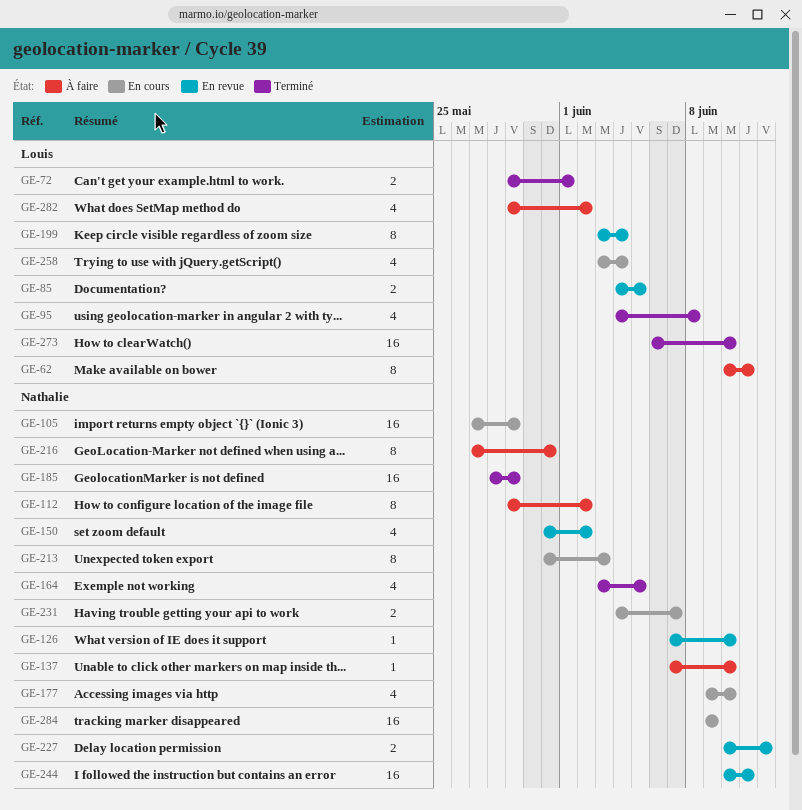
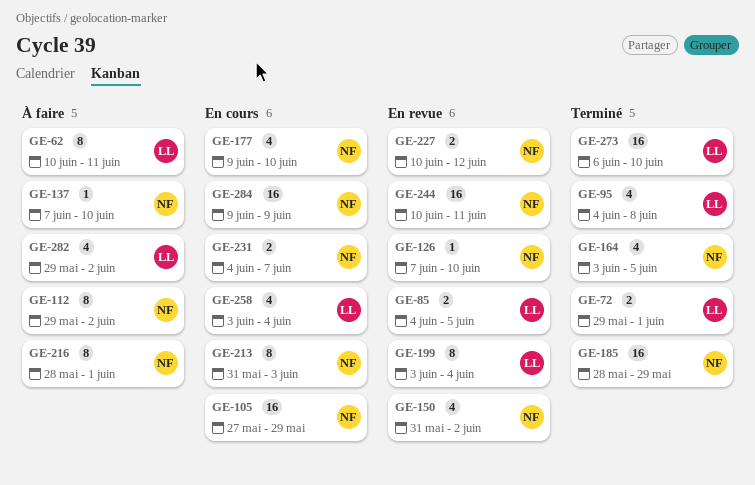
GE-216, start: May 27 -> May 28
GE-216, due: May 31 -> Jun 1

